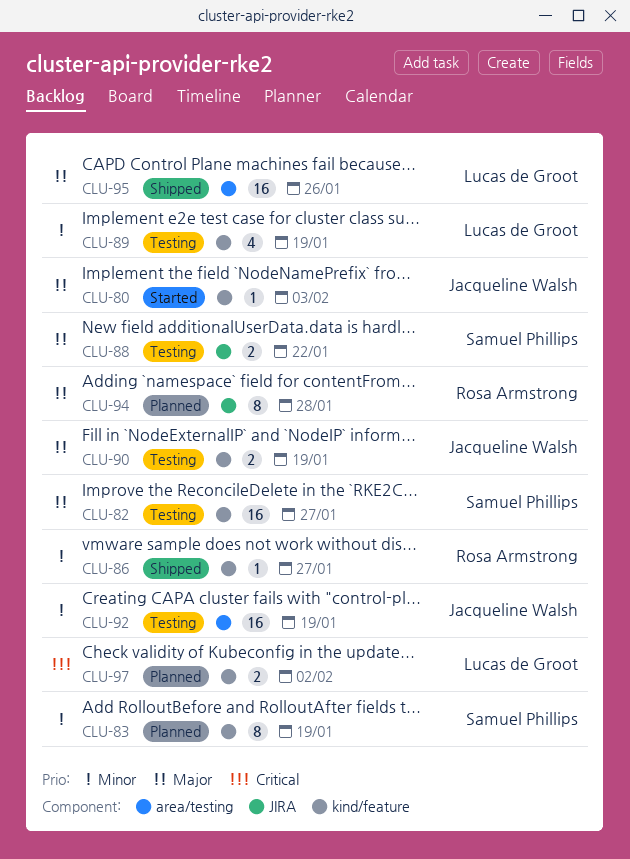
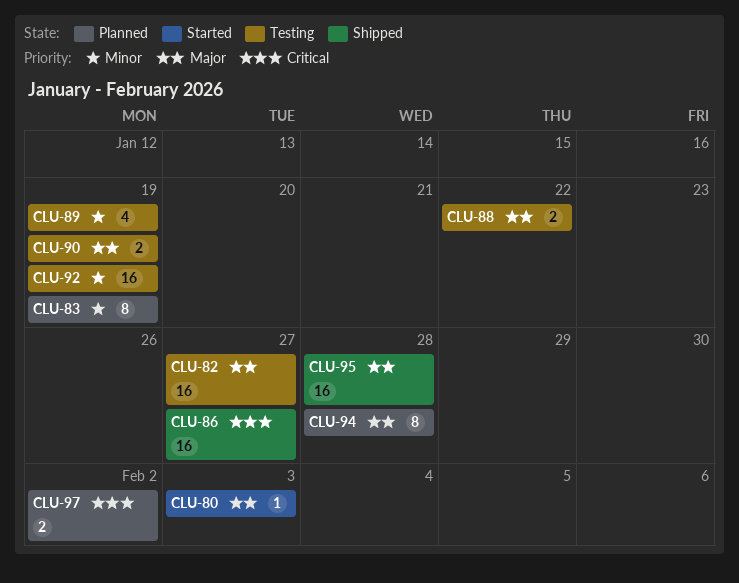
CLU-86, priority: Minor -> Critical
CLU-86, estimate: 1 -> 16
CLU-95, due: Jan 26 -> Jan 28

